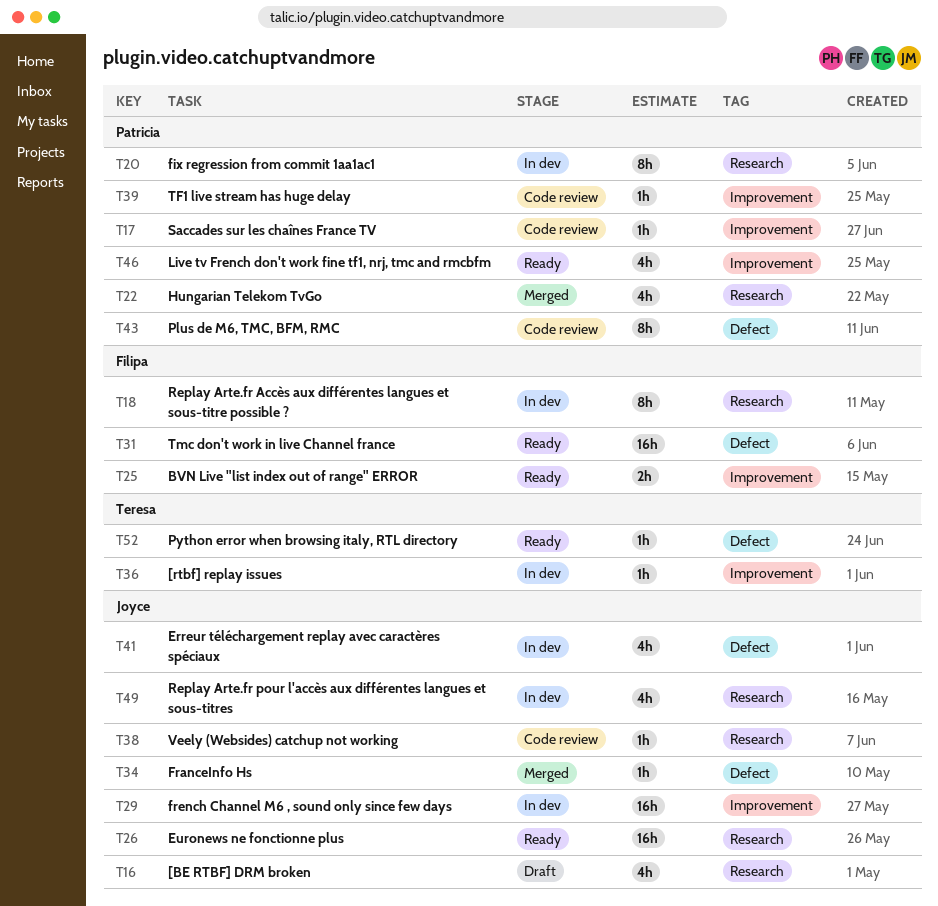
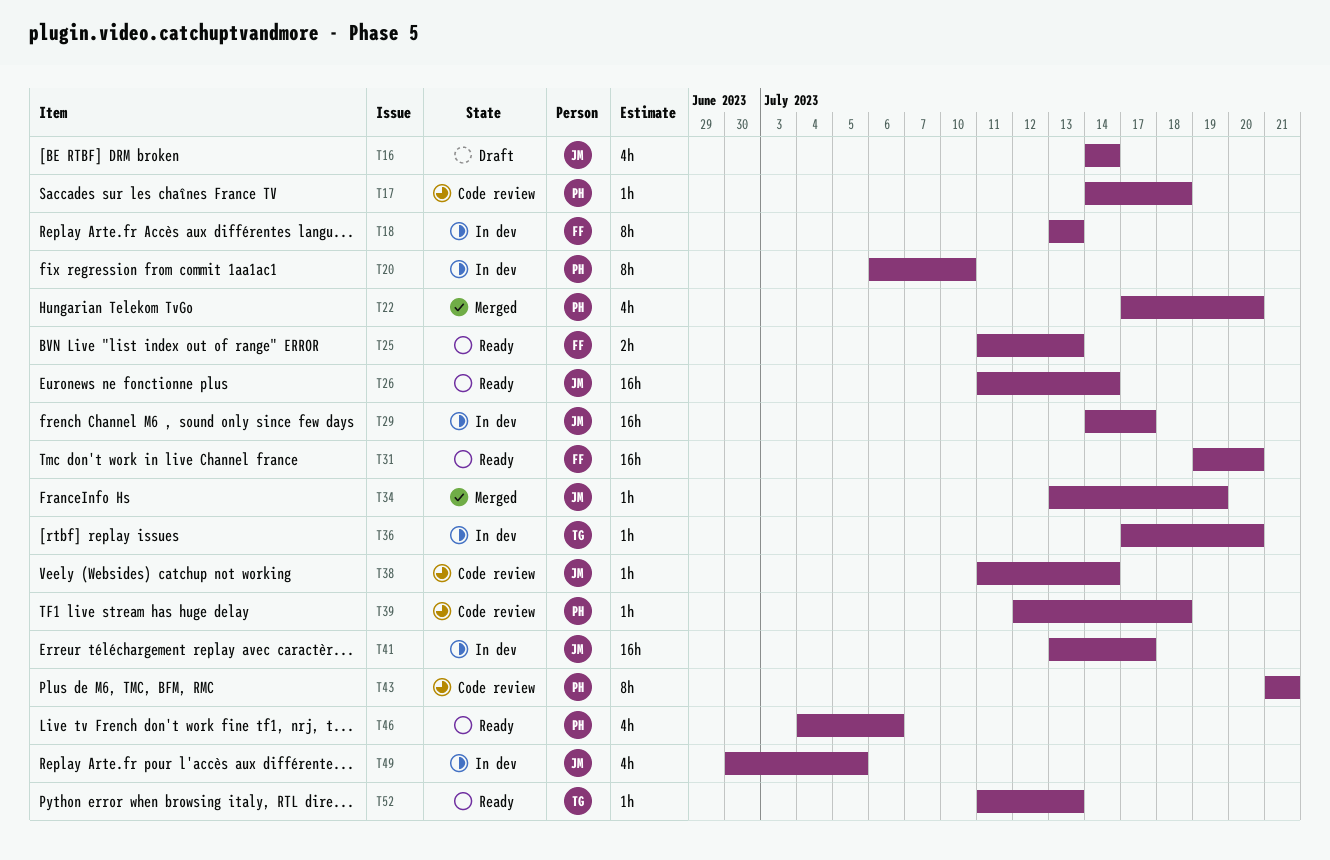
T41, estimate: 4h -> 16h

